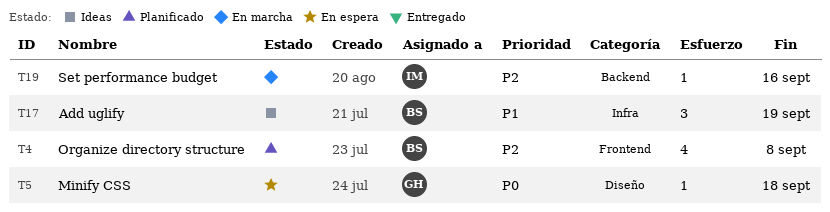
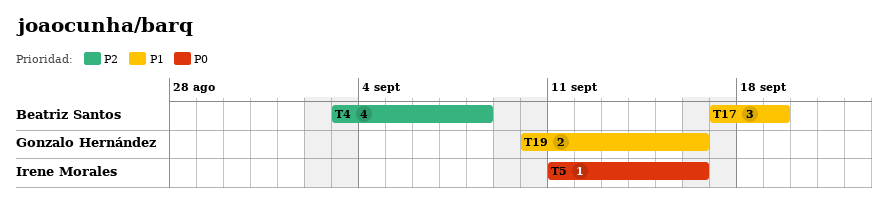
T5, owner: Gonzalo Hernández -> Irene Morales
T5, due: Sep 18 -> Sep 16
T19, owner: Irene Morales -> Gonzalo Hernández
T19, priority: P2 -> P1
T19, estimate: 1 -> 2

